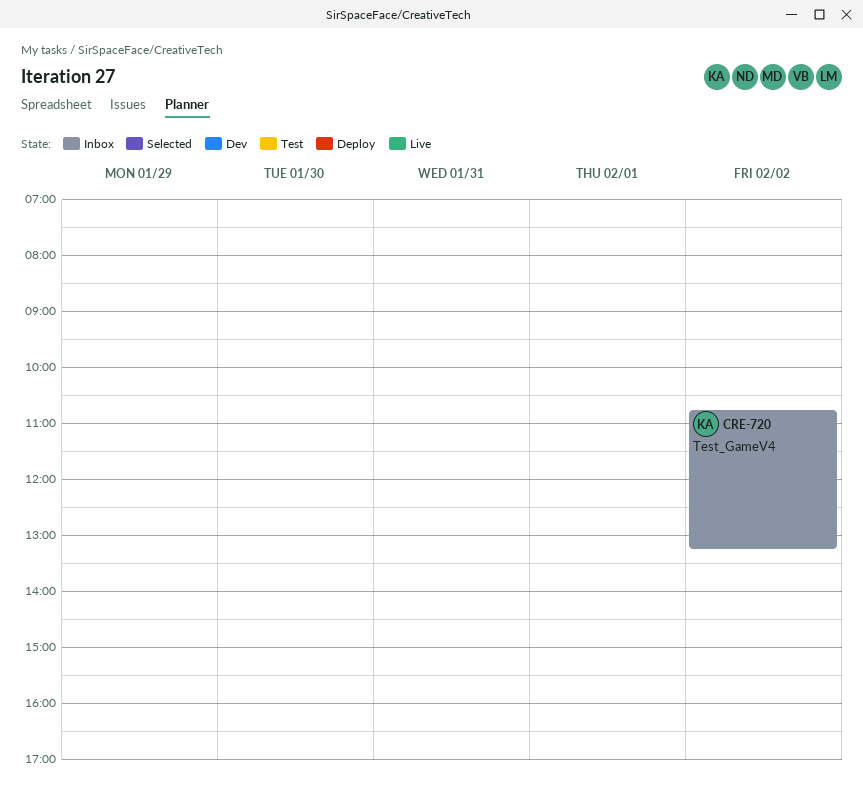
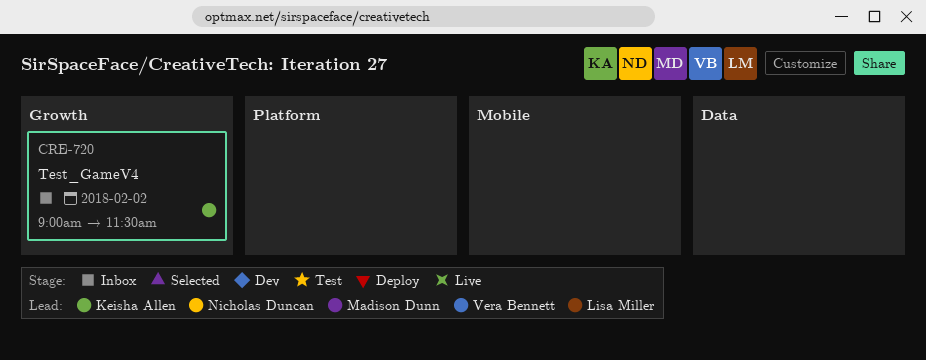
CRE-720, begins: 10:45 -> 09:00
CRE-720, ends: 13:15 -> 11:30

